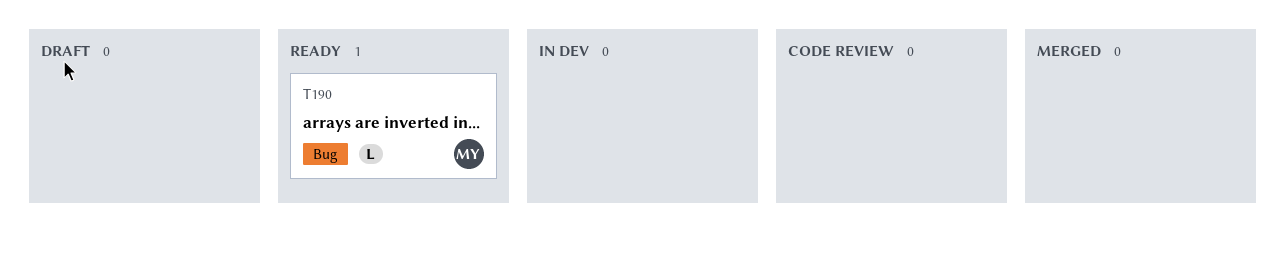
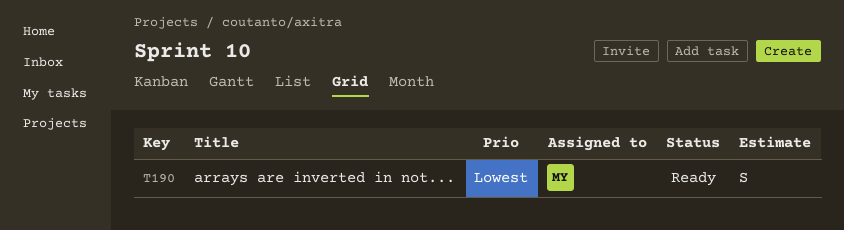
T190, estimate: L -> S

